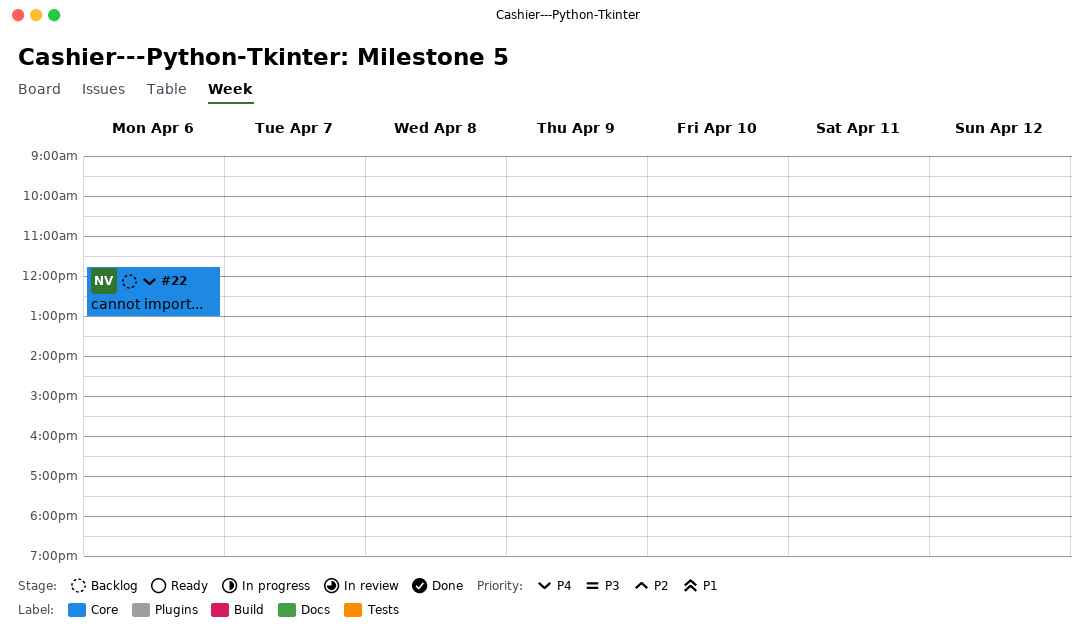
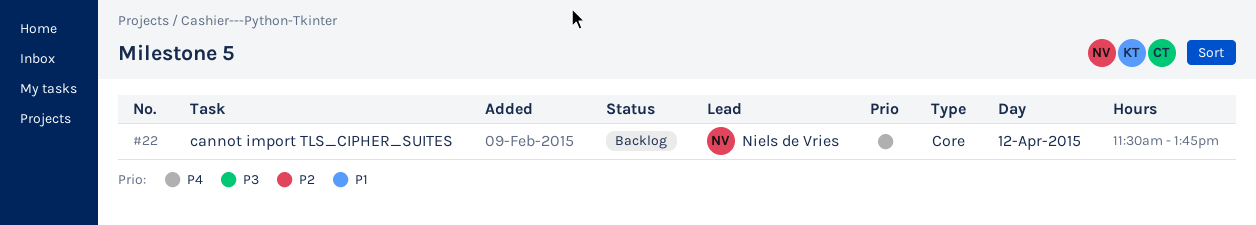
#22, day: Apr 6 -> Apr 12
#22, begins: 11:45 -> 11:30
#22, ends: 13:00 -> 13:45

